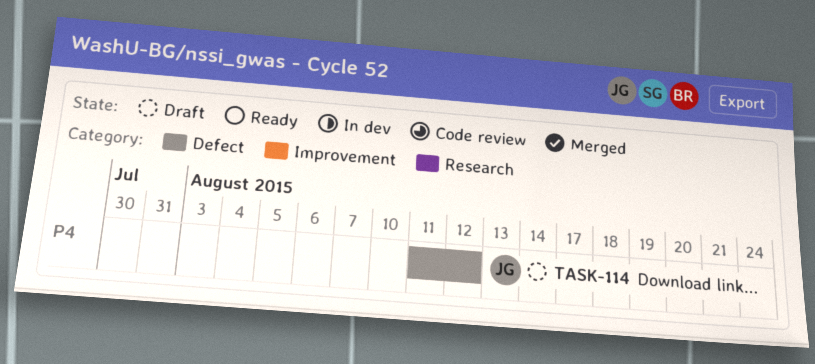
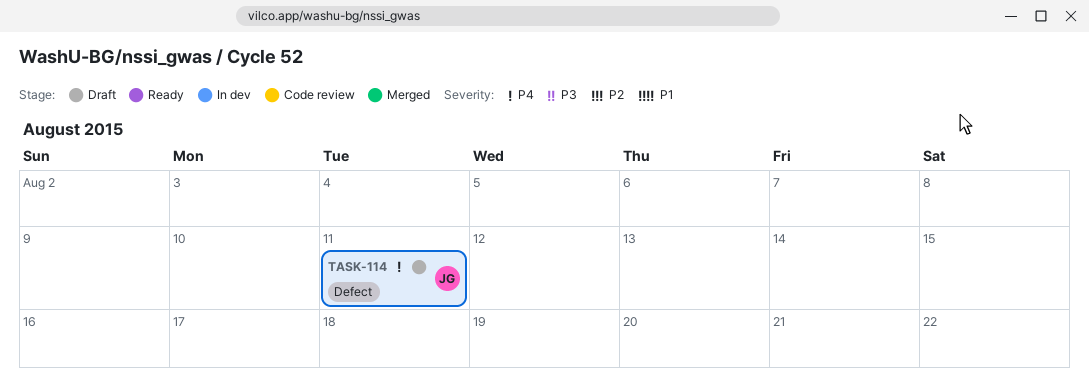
TASK-114, due: Aug 12 -> Aug 11

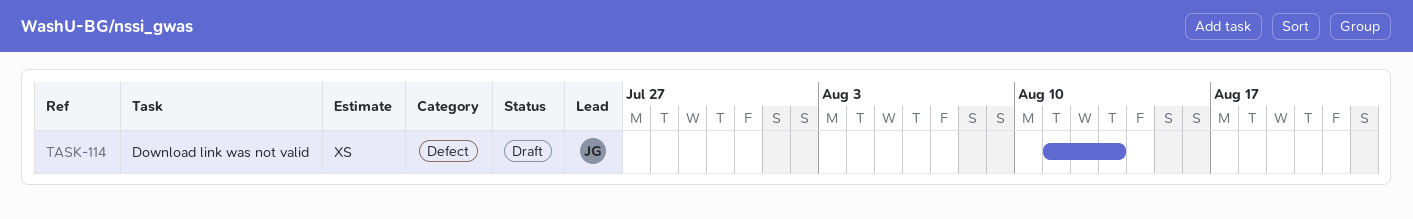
TASK-114, due: Aug 11 -> Aug 13

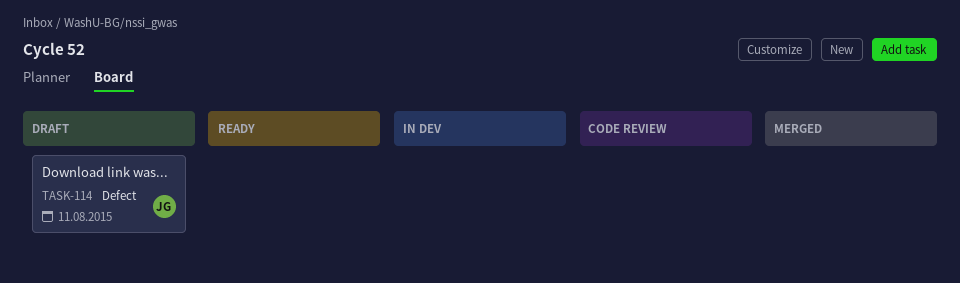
TASK-114, due: Aug 13 -> Aug 11

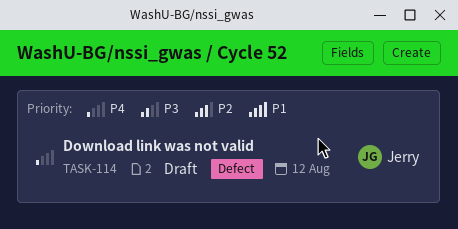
TASK-114, due: Aug 11 -> Aug 12

